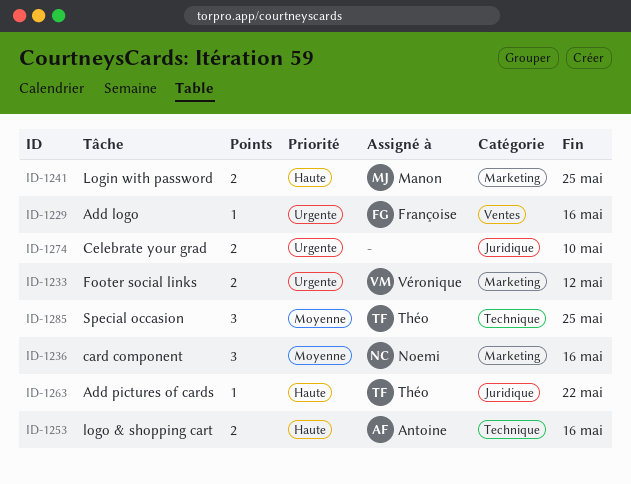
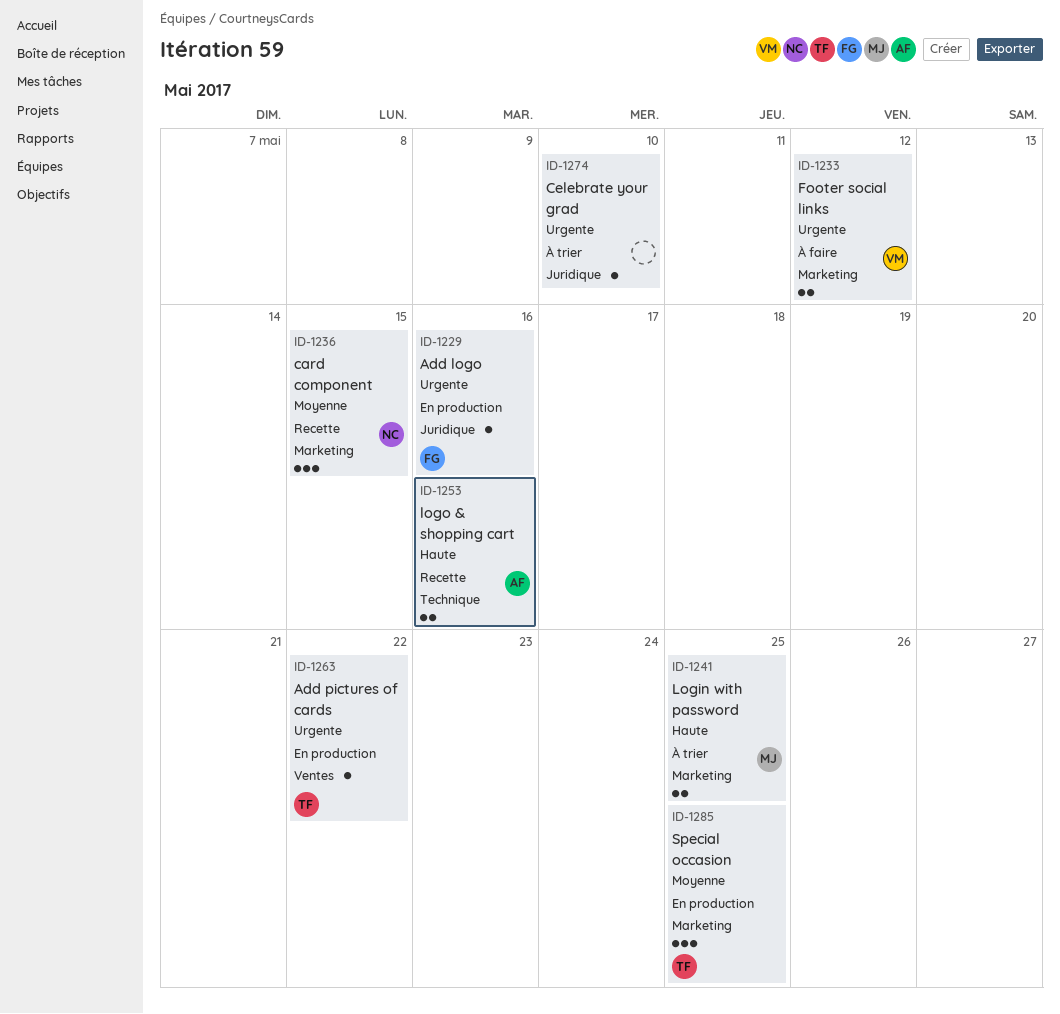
ID-1229, label: Ventes -> Juridique
ID-1236, due: May 16 -> May 15
ID-1263, priority: Haute -> Urgente
ID-1263, label: Juridique -> Ventes
ID-1274, estimate: 2 -> 1
ID-1285, label: Technique -> Marketing

